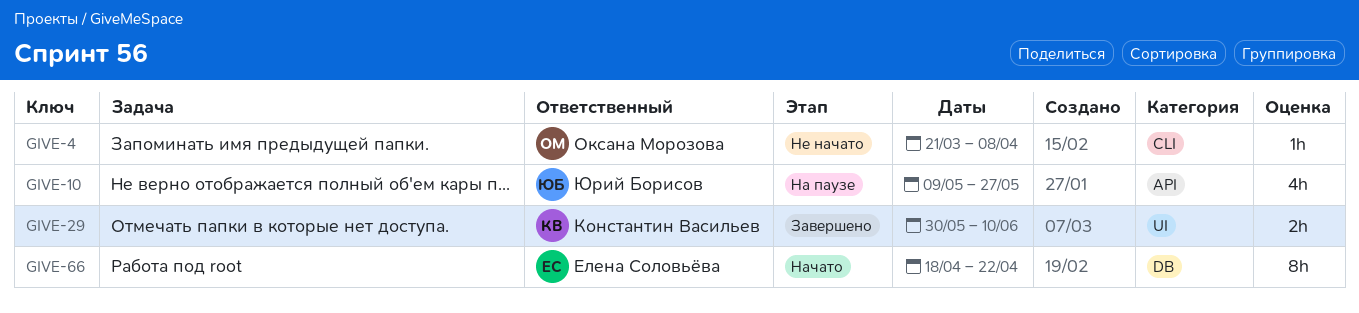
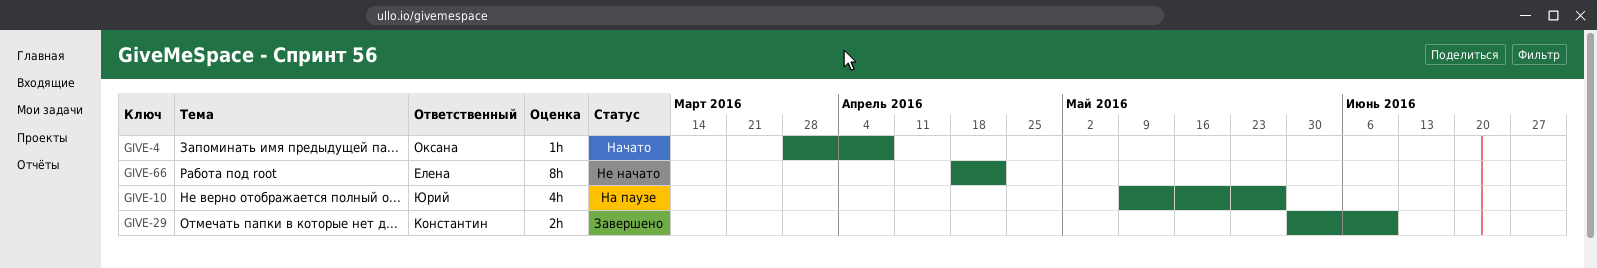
GIVE-4, status: Не начато -> Начато
GIVE-4, start: Mar 21 -> Mar 28
GIVE-66, status: Начато -> Не начато

